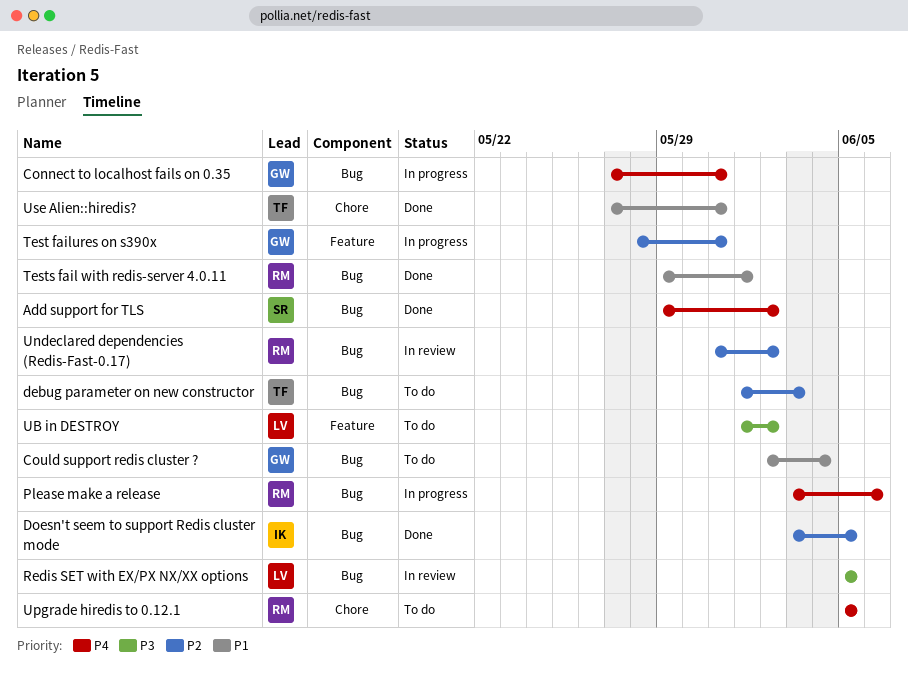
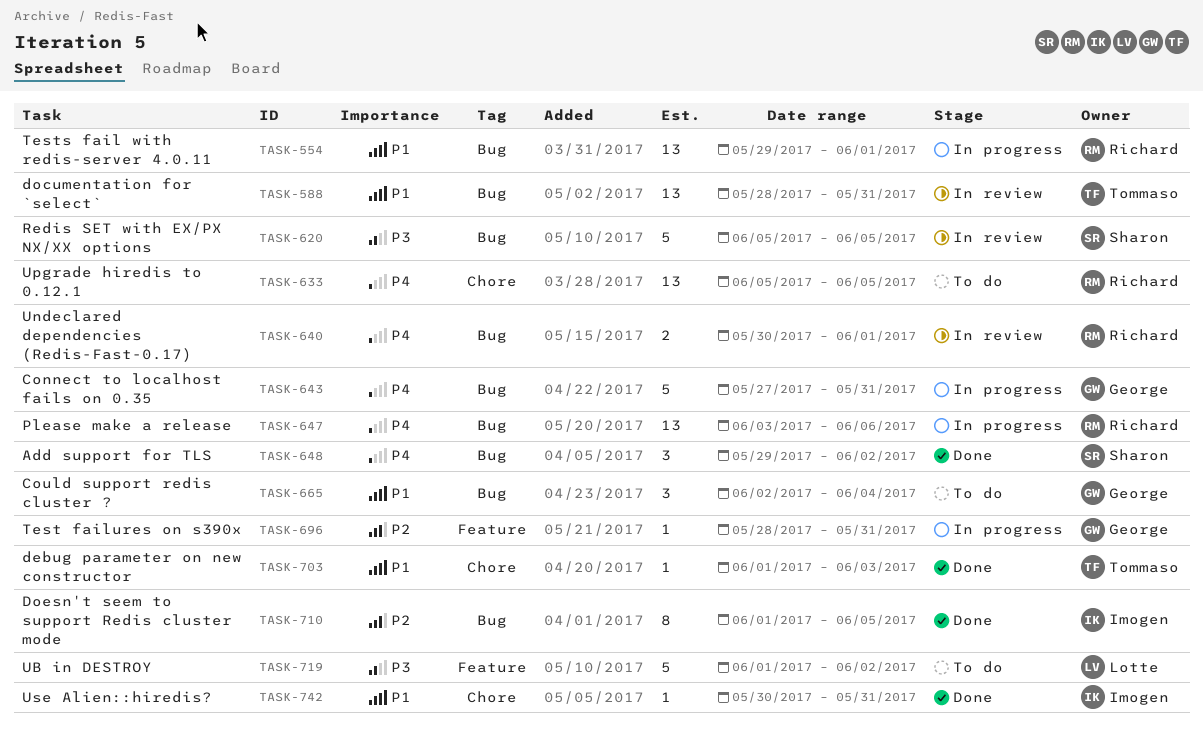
debug parameter on new constructor, status: To do -> Done
debug parameter on new constructor, priority: P2 -> P1
debug parameter on new constructor, label: Bug -> Chore
documentation for `select`: none -> present
Doesn't seem to support Redis cluster mode, start: Jun 3 -> Jun 1
Redis SET with EX/PX NX/XX options, owner: Lotte -> Sharon
Tests fail with redis-server 4.0.11, status: Done -> In progress
Undeclared dependencies (Redis-Fast-0.17), priority: P2 -> P4
Undeclared dependencies (Redis-Fast-0.17), start: May 31 -> May 30
Undeclared dependencies (Redis-Fast-0.17), due: Jun 2 -> Jun 1
Use Alien::hiredis?, owner: Tommaso -> Imogen
Use Alien::hiredis?, start: May 27 -> May 30

